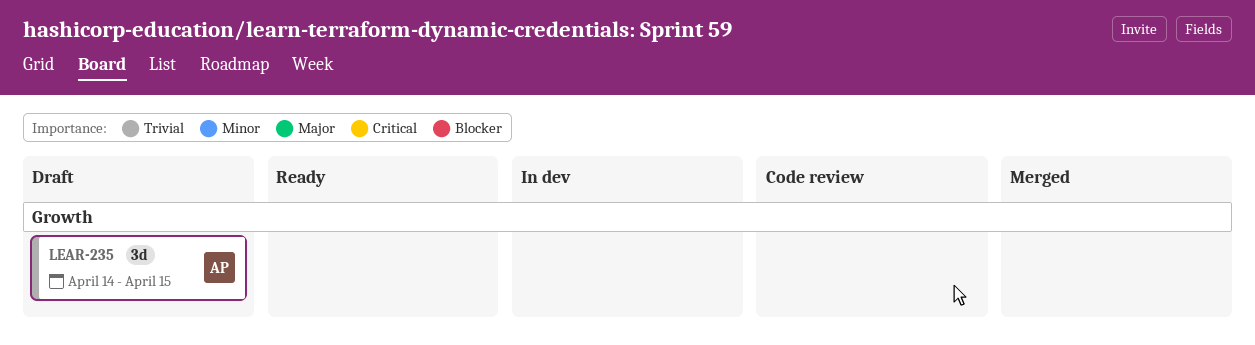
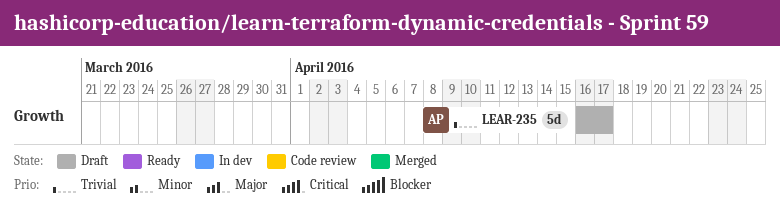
LEAR-235, estimate: 3d -> 5d
LEAR-235, start: Apr 14 -> Apr 16
LEAR-235, due: Apr 15 -> Apr 17

